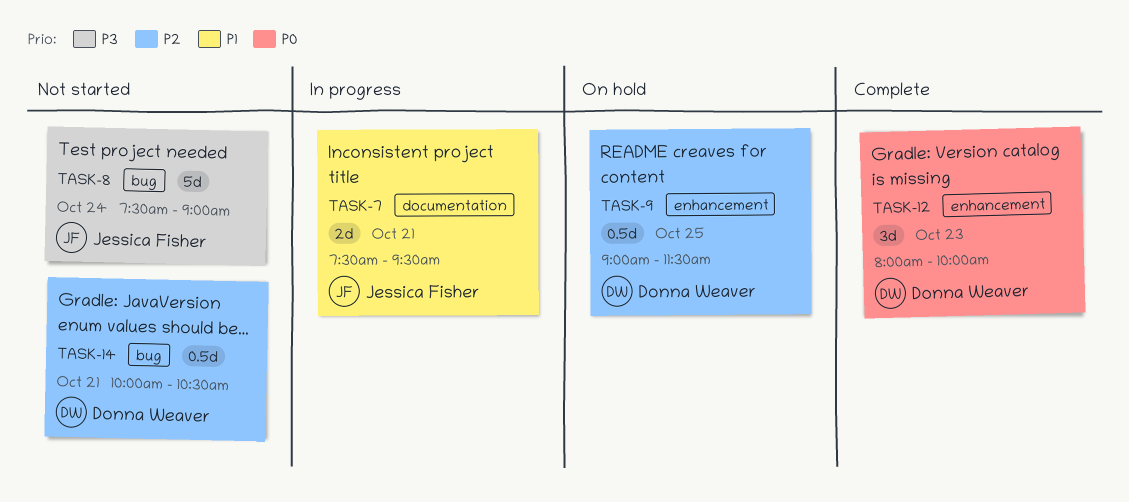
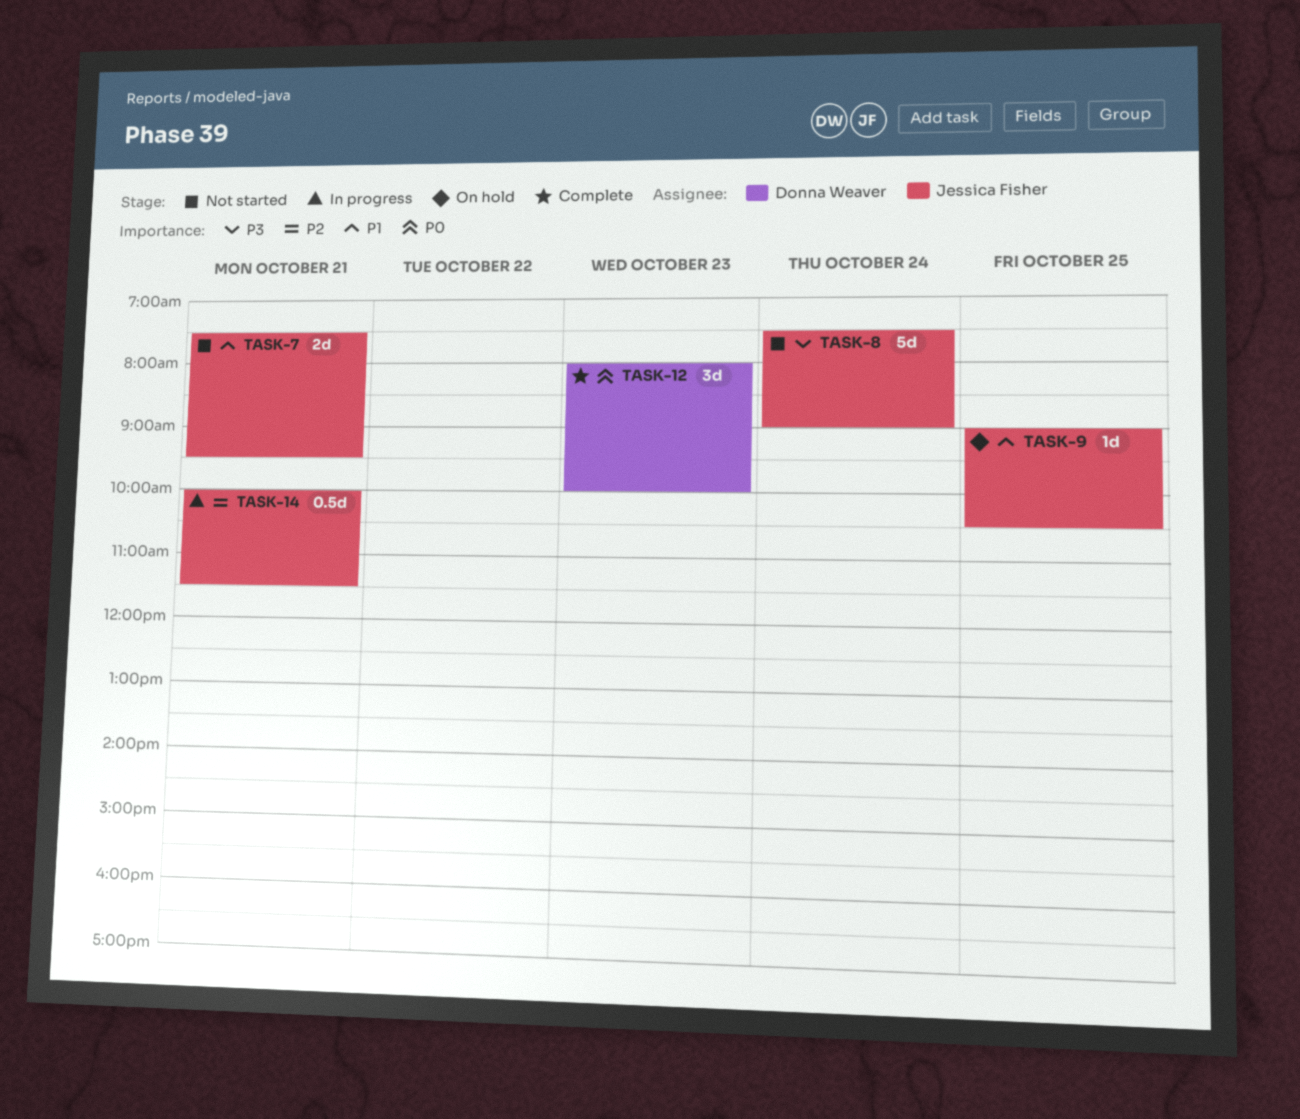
TASK-7, status: In progress -> Not started
TASK-9, owner: Donna Weaver -> Jessica Fisher
TASK-9, priority: P2 -> P1
TASK-9, estimate: 0.5d -> 1d
TASK-9, ends: 11:30 -> 10:30
TASK-14, status: Not started -> In progress
TASK-14, owner: Donna Weaver -> Jessica Fisher
TASK-14, ends: 10:30 -> 11:30

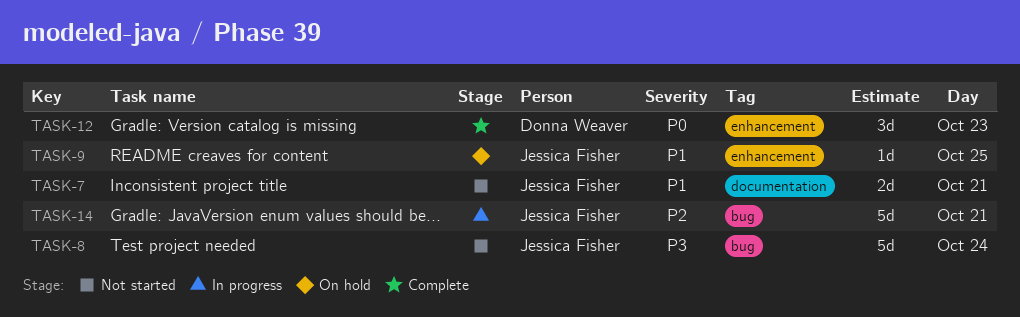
TASK-14, estimate: 0.5d -> 5d

